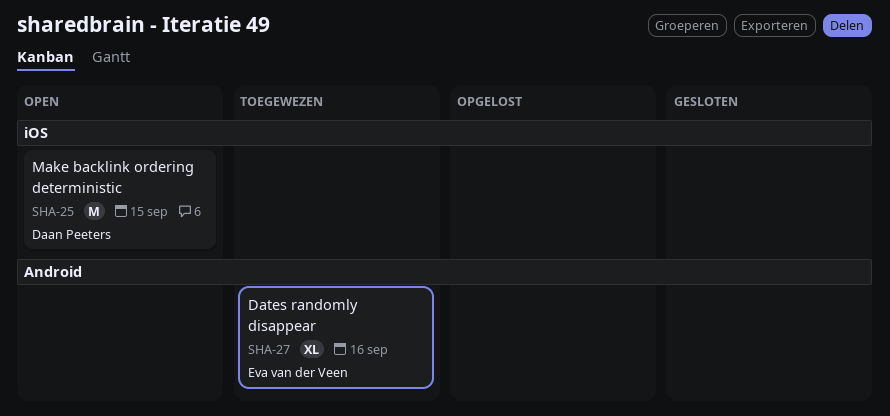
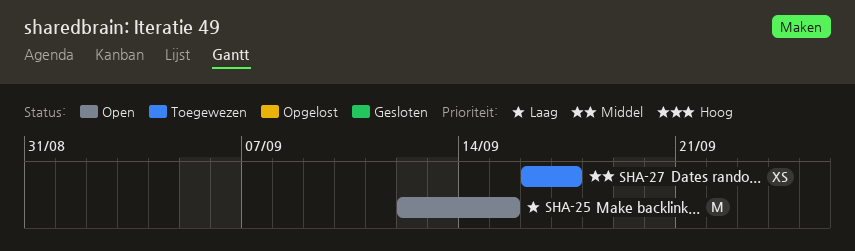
SHA-27, estimate: XL -> XS
SHA-27, due: Sep 16 -> Sep 17

